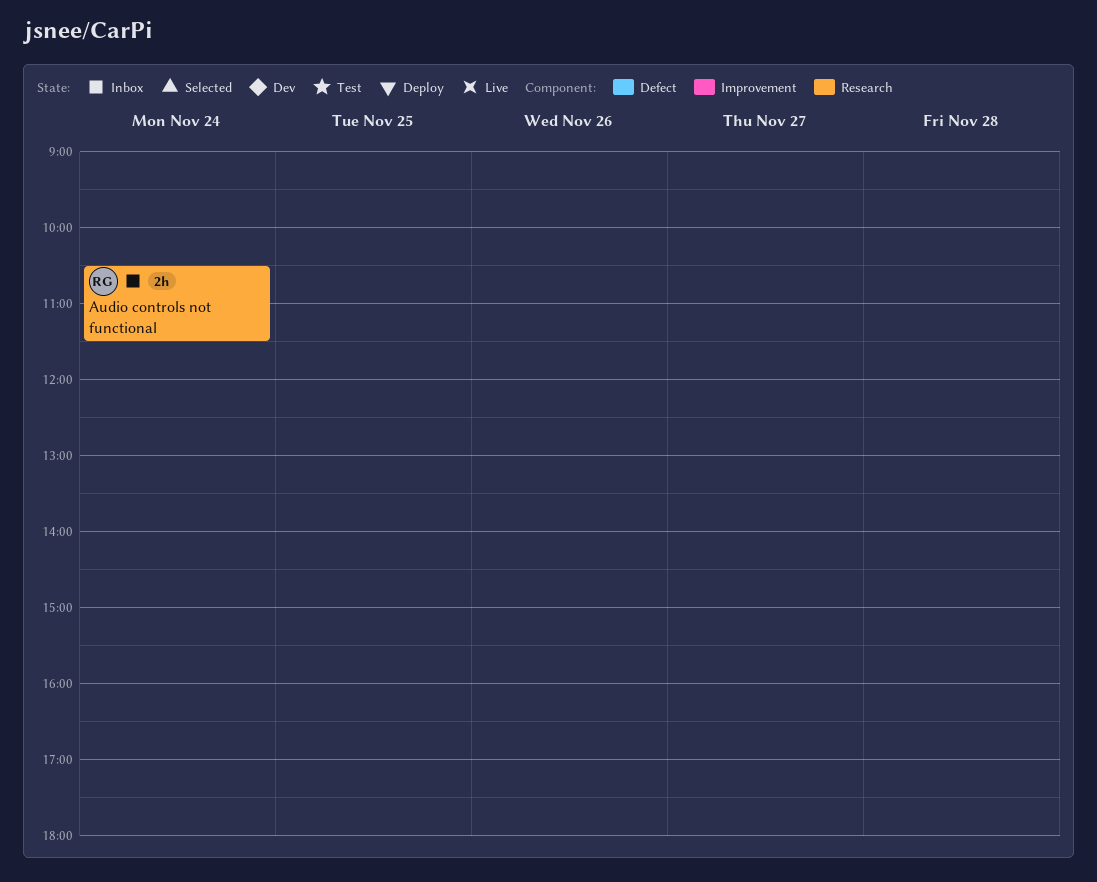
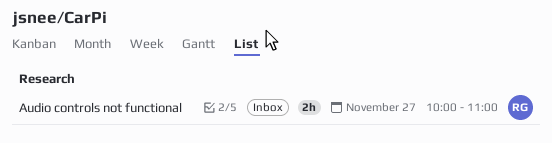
Audio controls not functional, day: Nov 24 -> Nov 27
Audio controls not functional, begins: 10:30 -> 10:00
Audio controls not functional, ends: 11:30 -> 11:00

